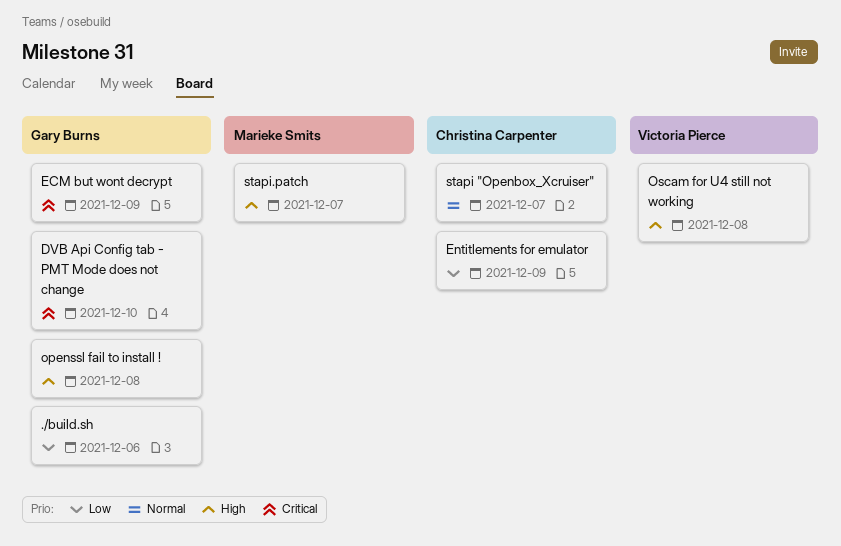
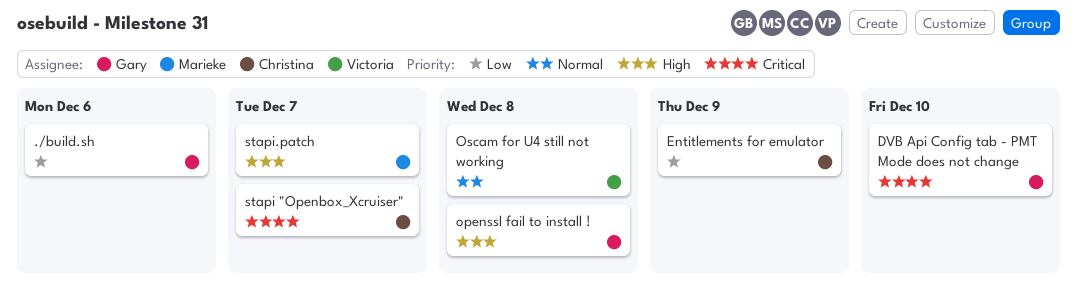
ECM but wont decrypt: present -> none
Oscam for U4 still not working, priority: High -> Normal
stapi "Openbox_Xcruiser", priority: Normal -> Critical

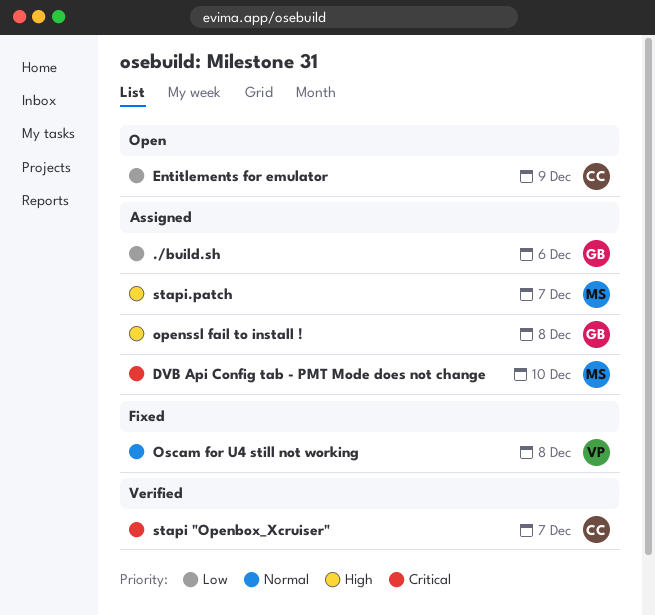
DVB Api Config tab - PMT Mode does not change, owner: Gary -> Marieke

